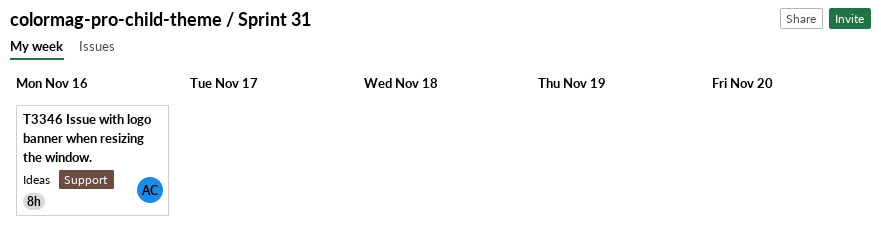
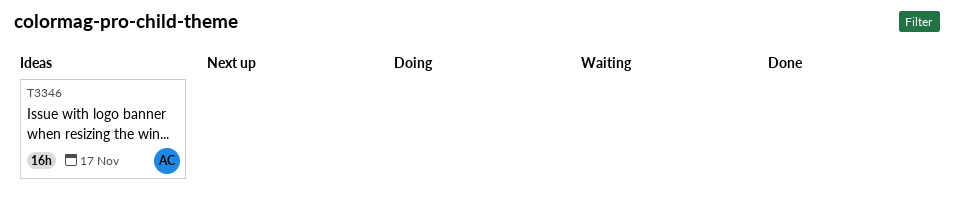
T3346, estimate: 8h -> 16h
T3346, due: Nov 16 -> Nov 17

